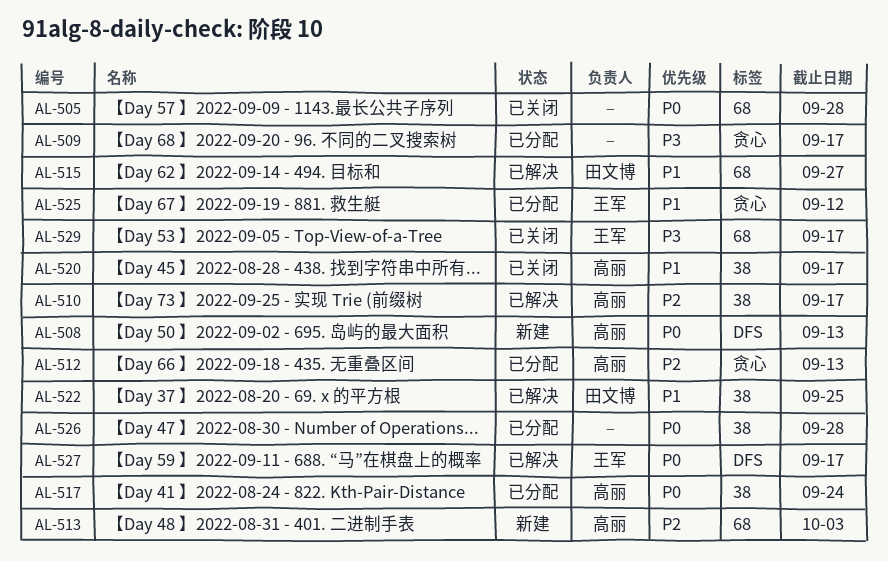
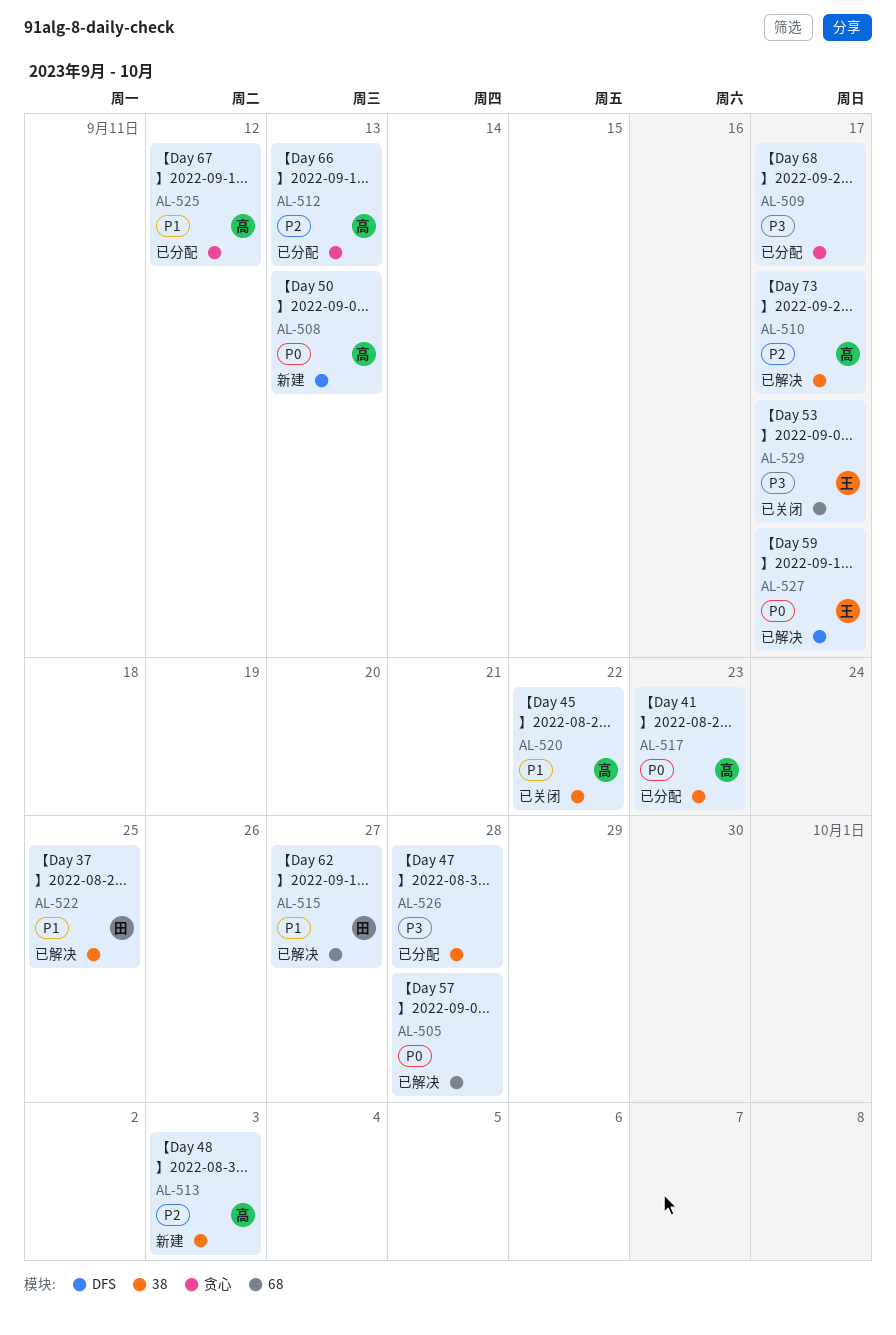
AL-505, status: 已关闭 -> 已解决
AL-513, label: 68 -> 38
AL-517, due: Sep 24 -> Sep 23
AL-520, due: Sep 17 -> Sep 22
AL-525, owner: 王军 -> 高丽
AL-526, priority: P0 -> P3

